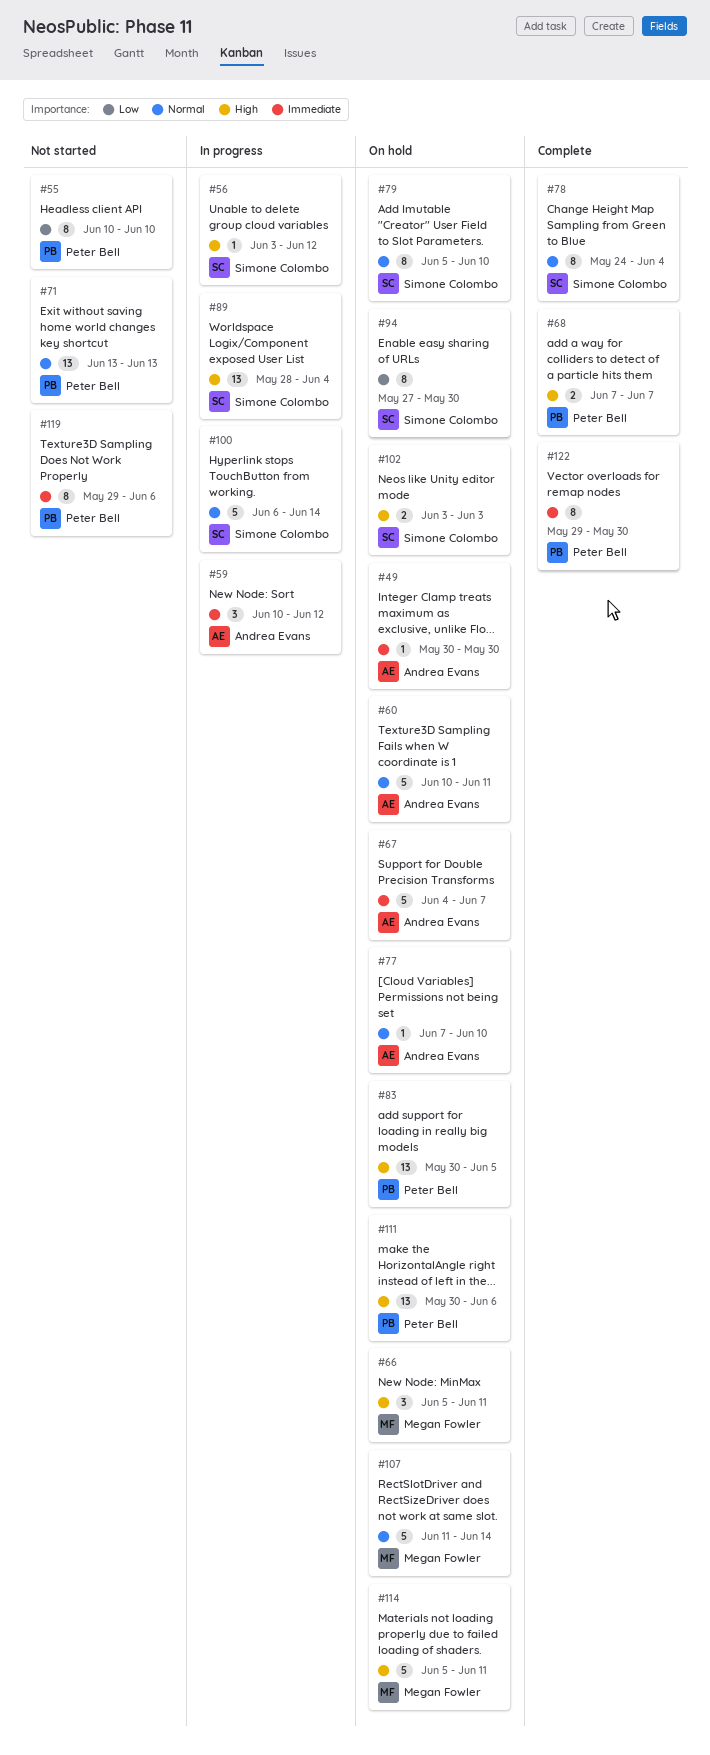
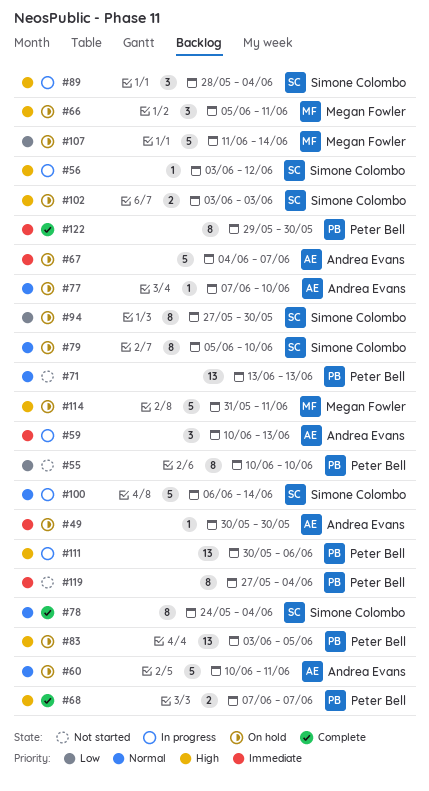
#59, due: Jun 12 -> Jun 13
#83, start: May 30 -> Jun 3
#89, estimate: 13 -> 3
#107, priority: Normal -> Low
#111, status: On hold -> In progress
#114, start: Jun 5 -> May 31
#119, start: May 29 -> May 27
#119, due: Jun 6 -> Jun 4

